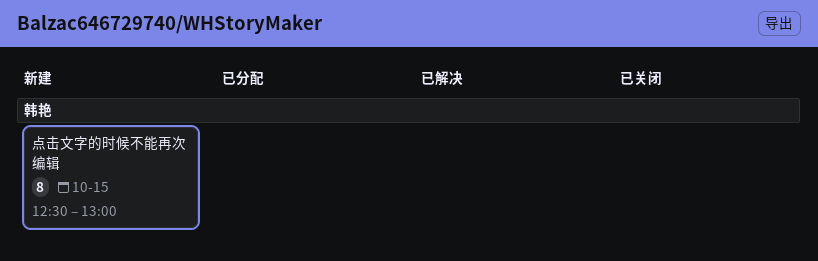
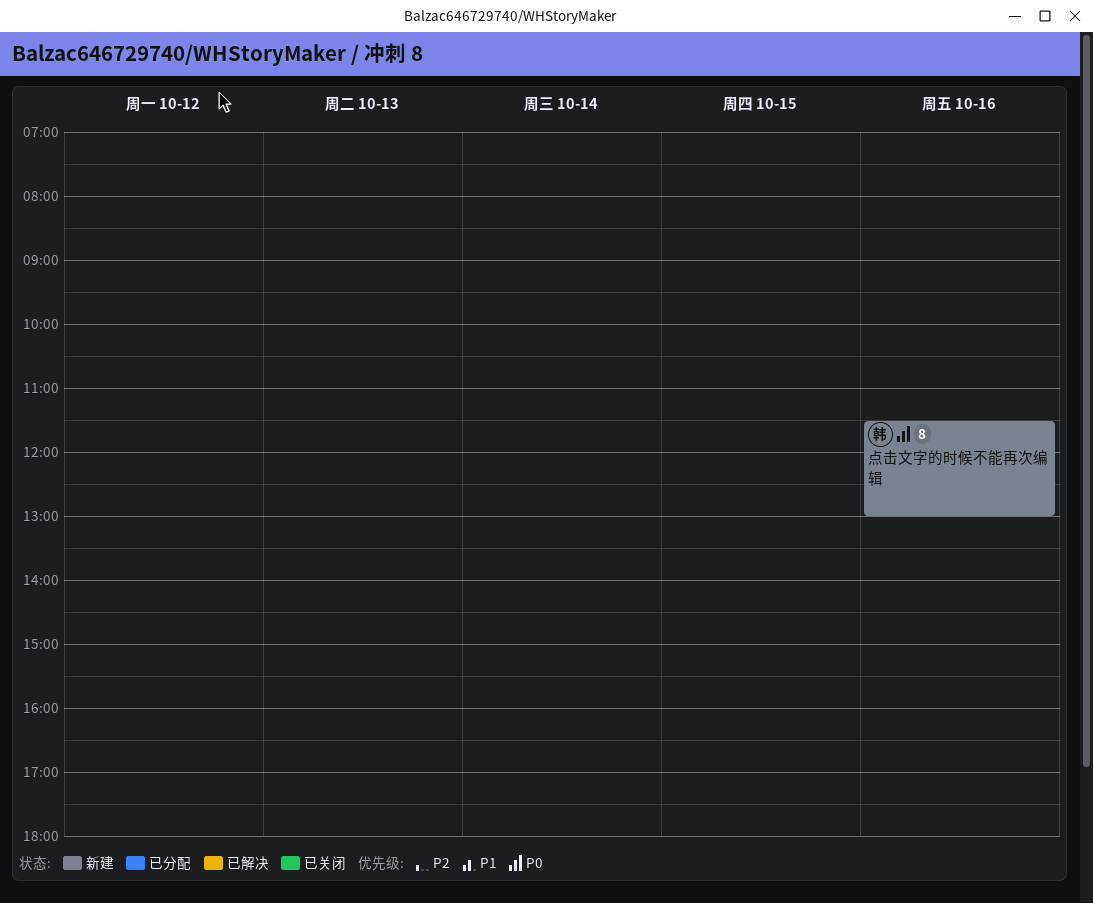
点击文字的时候不能再次编辑, day: Oct 15 -> Oct 16
点击文字的时候不能再次编辑, begins: 12:30 -> 11:30

